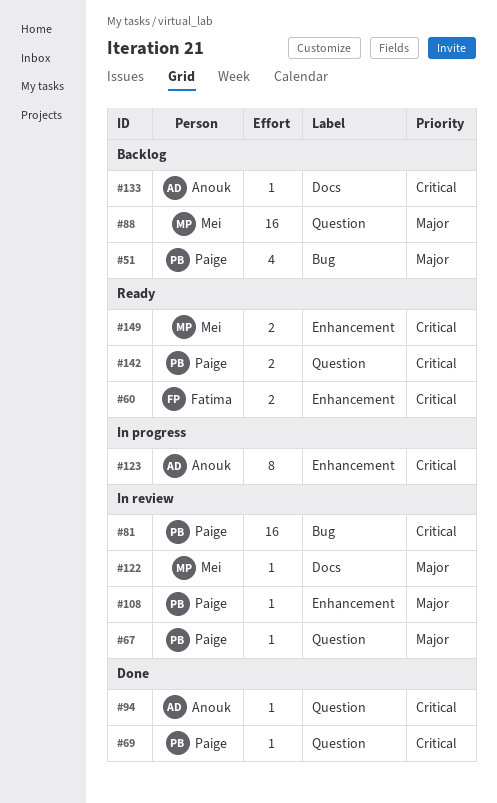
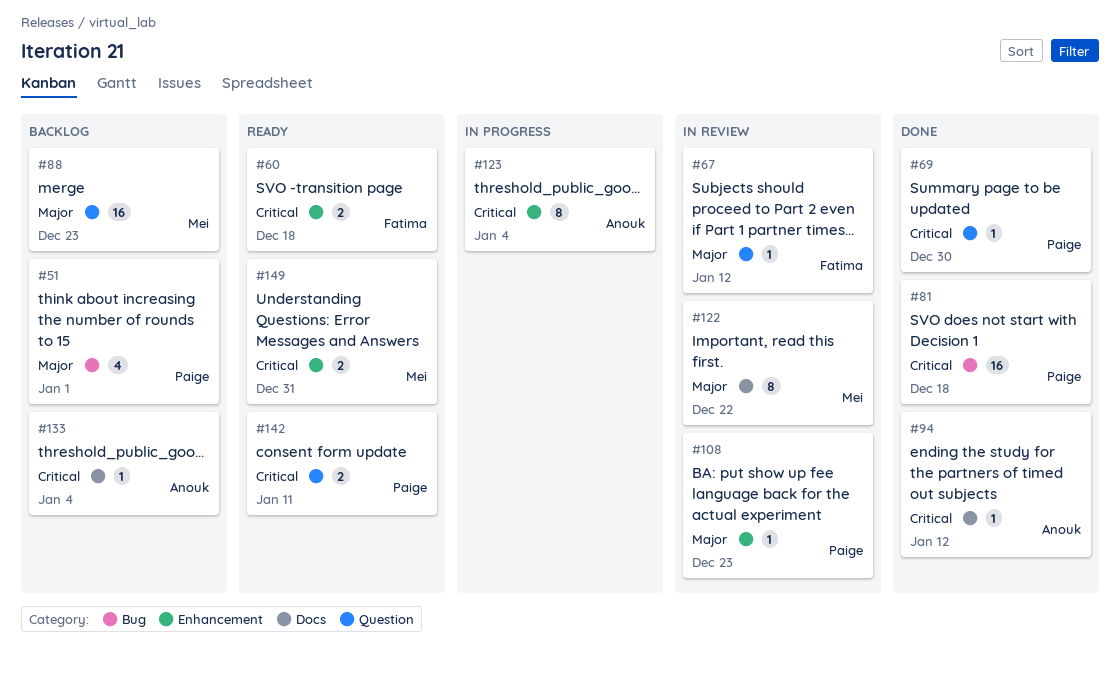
#67, owner: Paige -> Fatima
#81, status: In review -> Done
#94, label: Question -> Docs
#122, estimate: 1 -> 8

